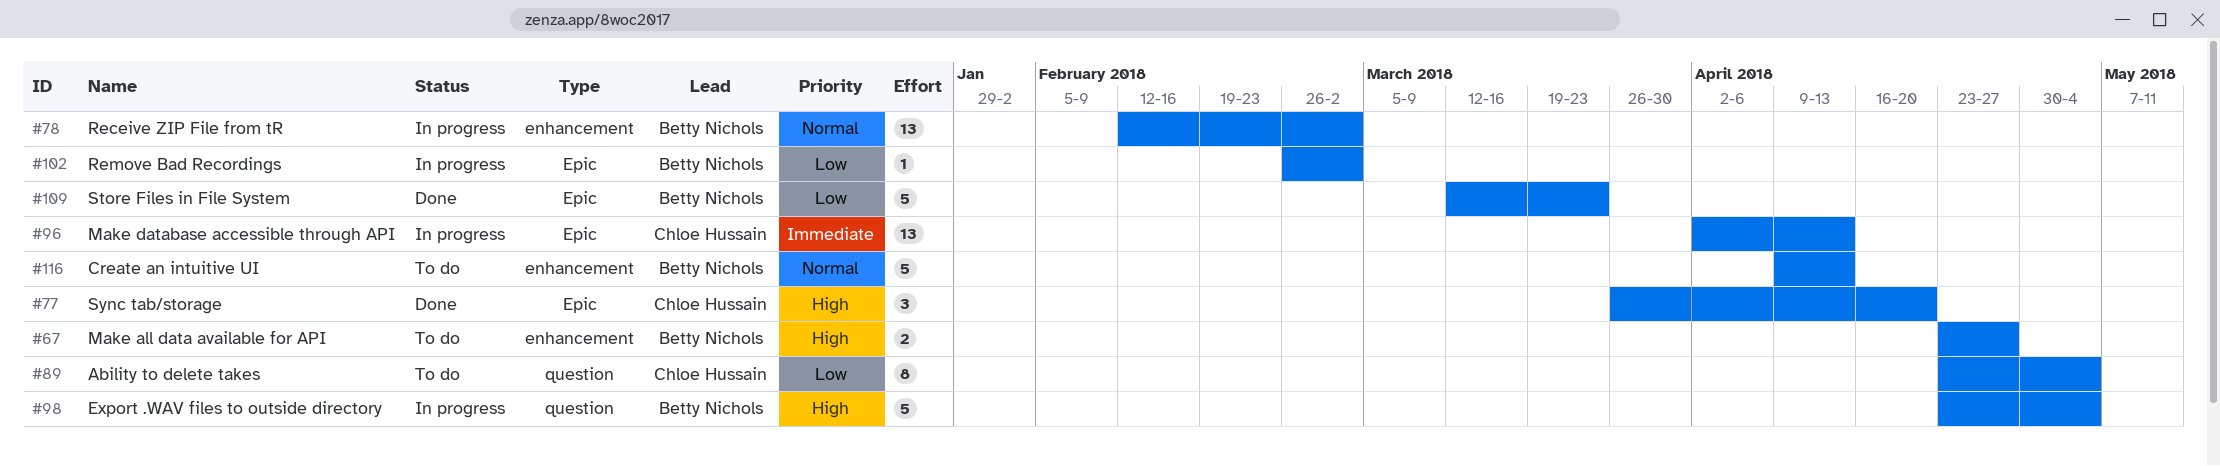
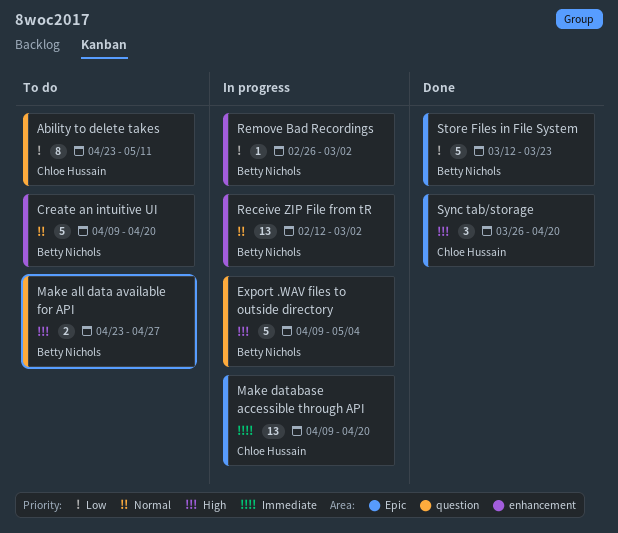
Ability to delete takes, due: May 4 -> May 11
Create an intuitive UI, due: Apr 13 -> Apr 20
Export .WAV files to outside directory, start: Apr 23 -> Apr 9
Make all data available for API, label: enhancement -> question
Make database accessible through API, start: Apr 2 -> Apr 9
Make database accessible through API, due: Apr 13 -> Apr 20
Remove Bad Recordings, label: Epic -> enhancement

